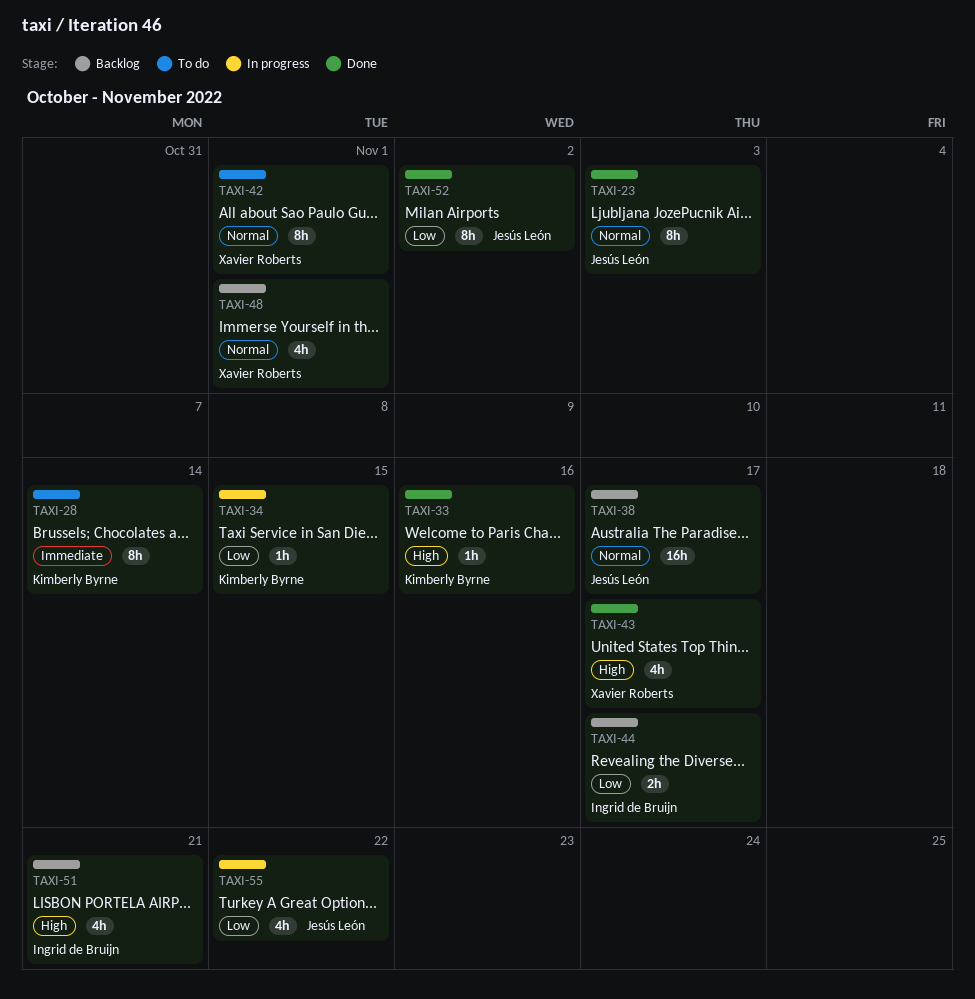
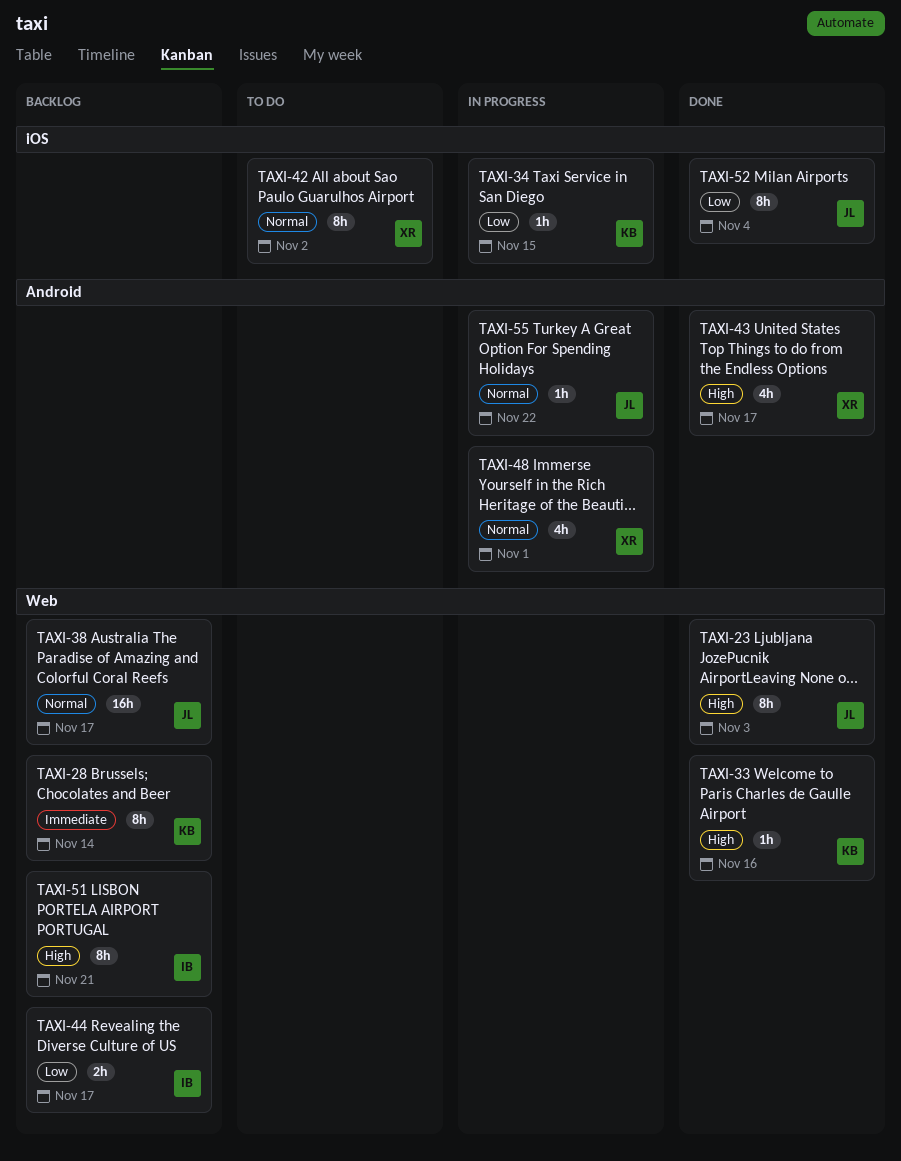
TAXI-23, priority: Normal -> High
TAXI-28, status: To do -> Backlog
TAXI-42, due: Nov 1 -> Nov 2
TAXI-48, status: Backlog -> In progress
TAXI-51, estimate: 4h -> 8h
TAXI-52, due: Nov 2 -> Nov 4
TAXI-55, priority: Low -> Normal
TAXI-55, estimate: 4h -> 1h

